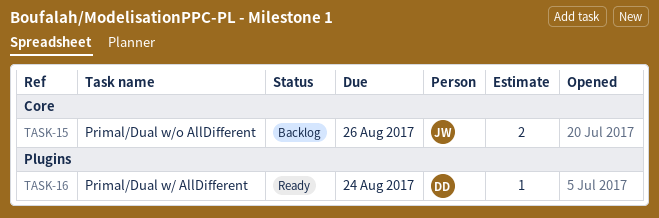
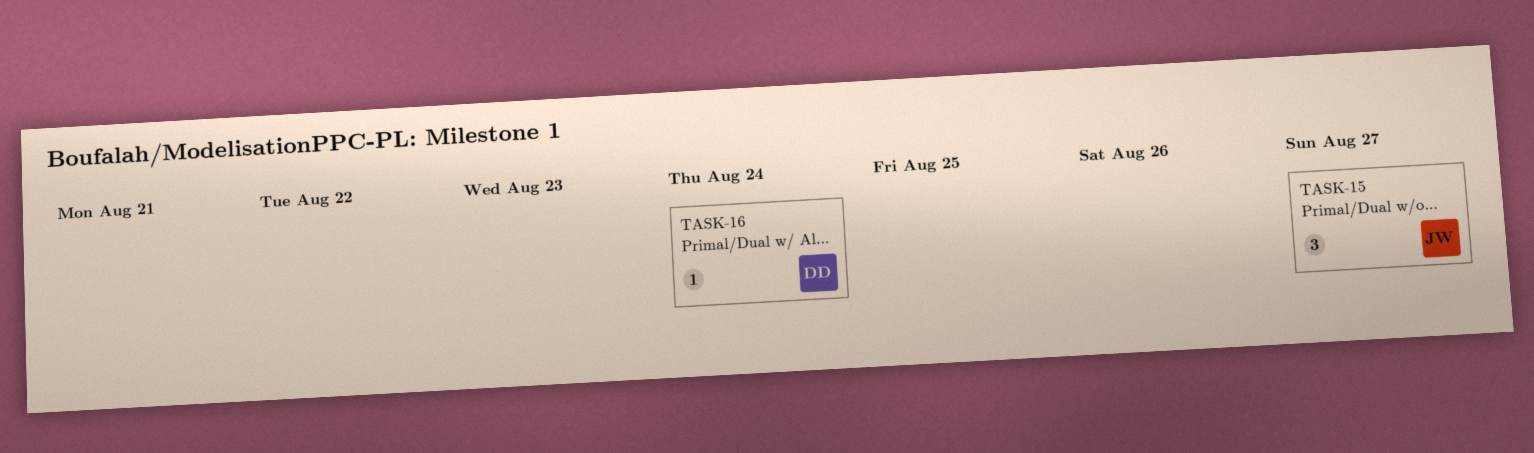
TASK-15, estimate: 2 -> 3
TASK-15, due: Aug 26 -> Aug 27

